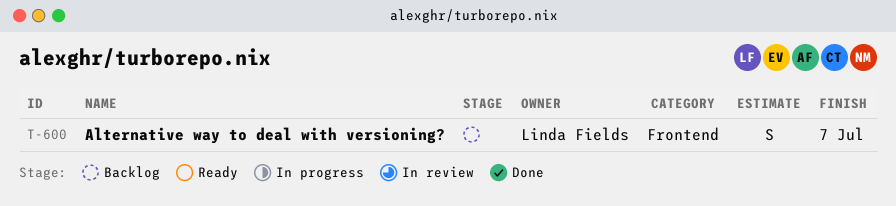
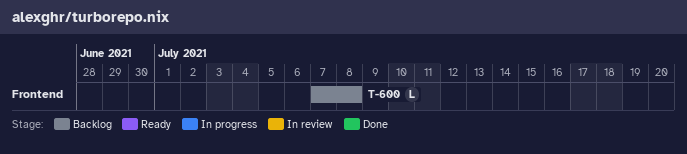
T-600, estimate: S -> L
T-600, due: Jul 7 -> Jul 8

